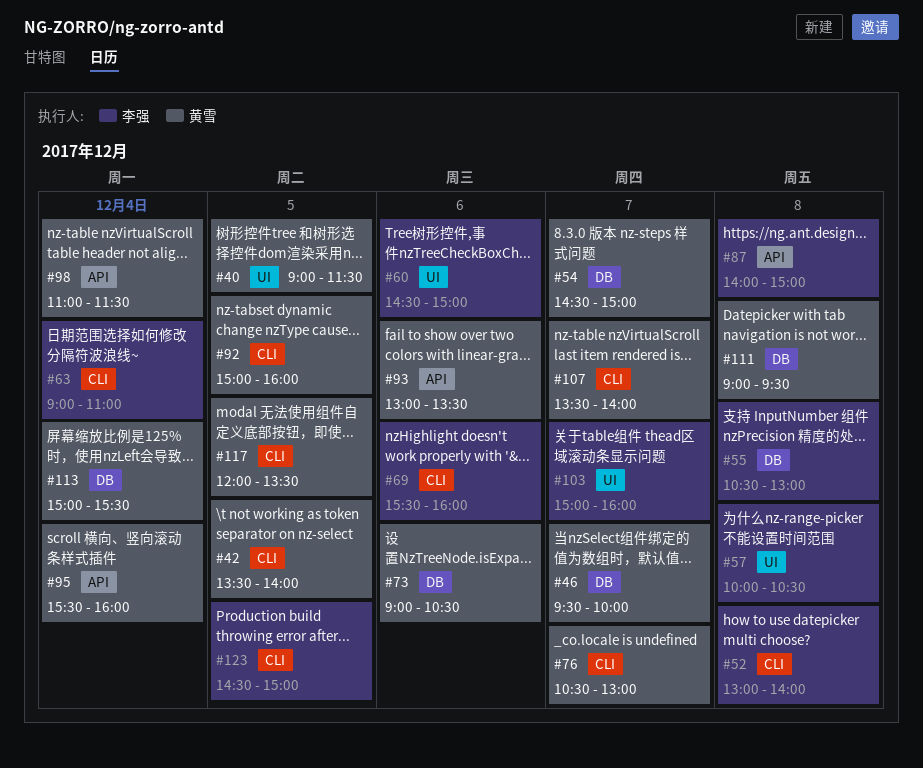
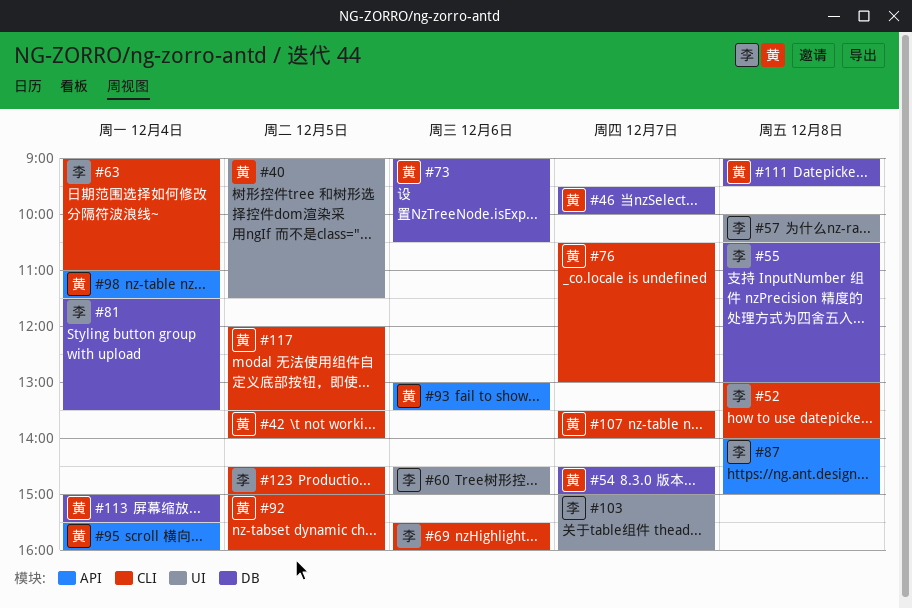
#81: none -> present

